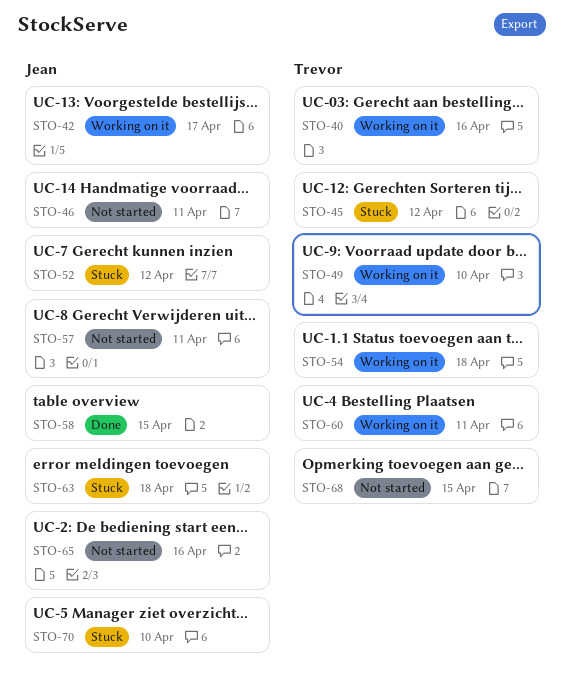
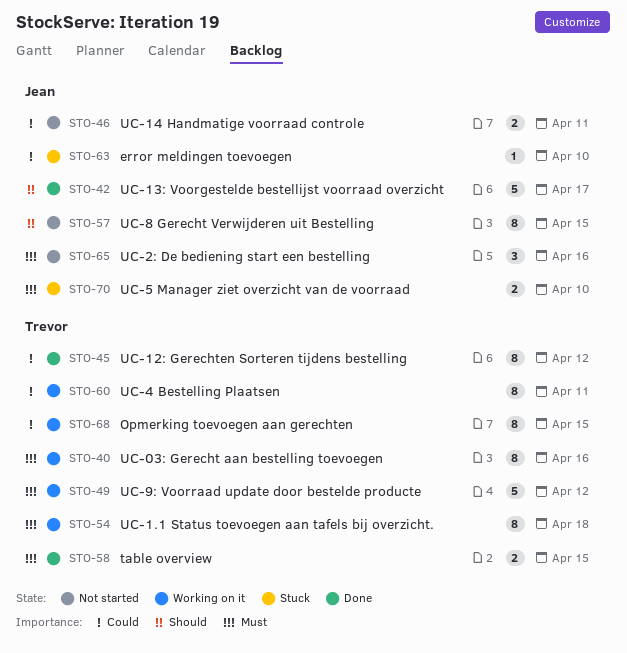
STO-42, status: Working on it -> Done
STO-45, status: Stuck -> Done
STO-49, due: Apr 10 -> Apr 12
STO-52: present -> none
STO-57, due: Apr 11 -> Apr 15
STO-58, owner: Jean -> Trevor
STO-63, due: Apr 18 -> Apr 10
STO-68, status: Not started -> Working on it

